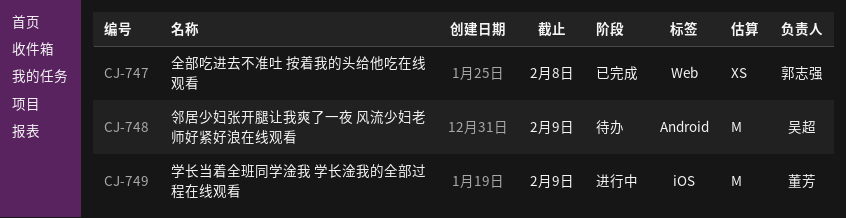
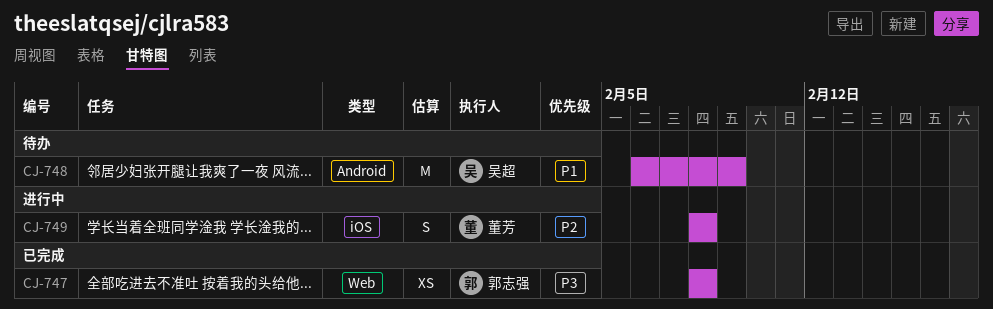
CJ-749, estimate: M -> S
CJ-749, due: Feb 9 -> Feb 8

